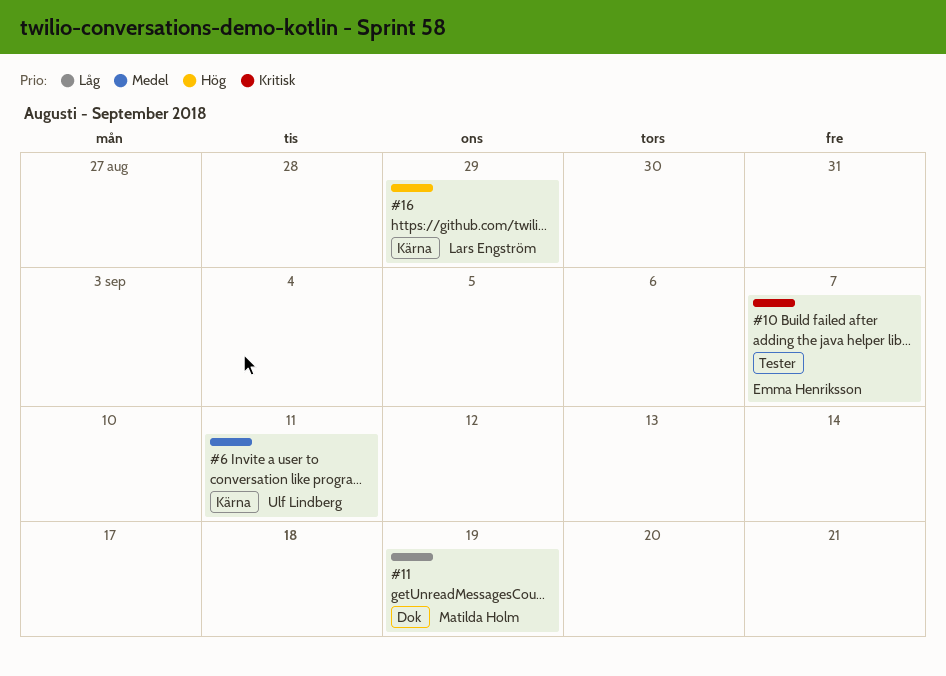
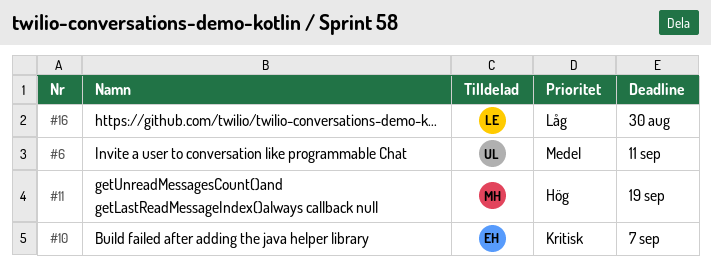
#11, priority: Låg -> Hög
#16, priority: Hög -> Låg
#16, due: Aug 29 -> Aug 30

